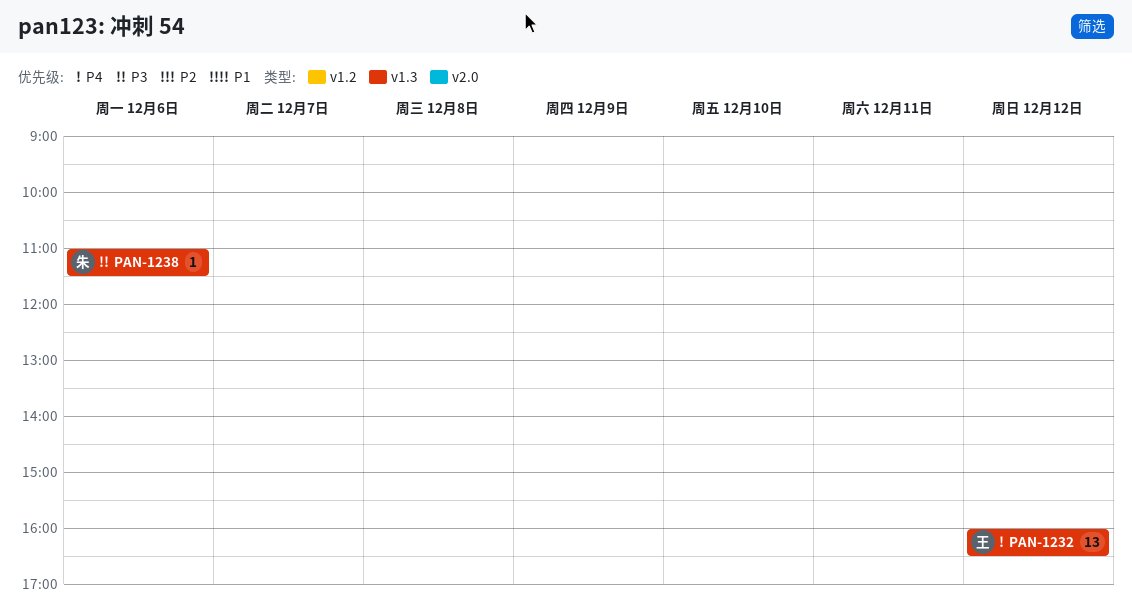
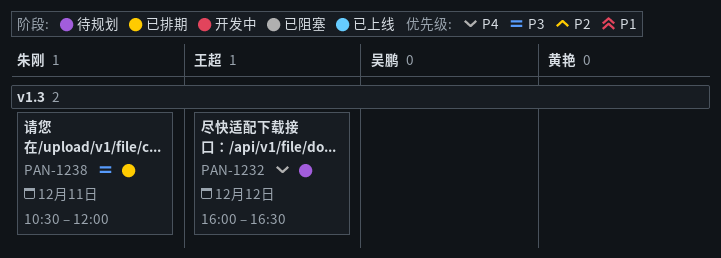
PAN-1238, day: Dec 6 -> Dec 11
PAN-1238, begins: 11:00 -> 10:30
PAN-1238, ends: 11:30 -> 12:00

